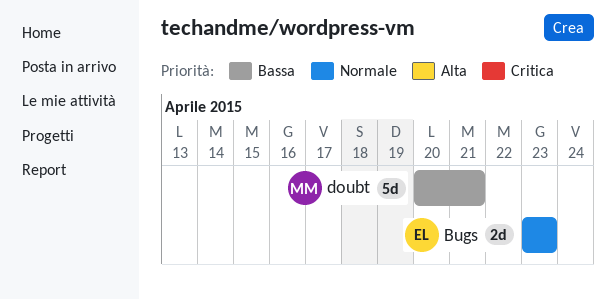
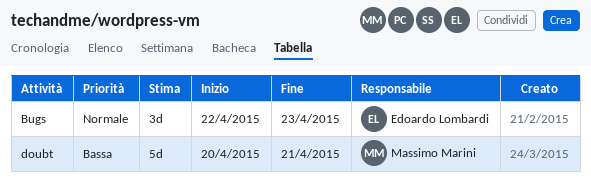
Bugs, estimate: 2d -> 3d
Bugs, start: Apr 23 -> Apr 22

